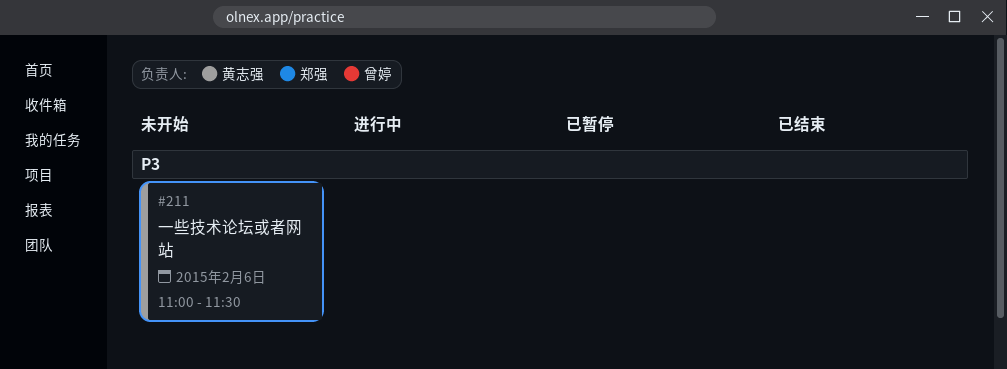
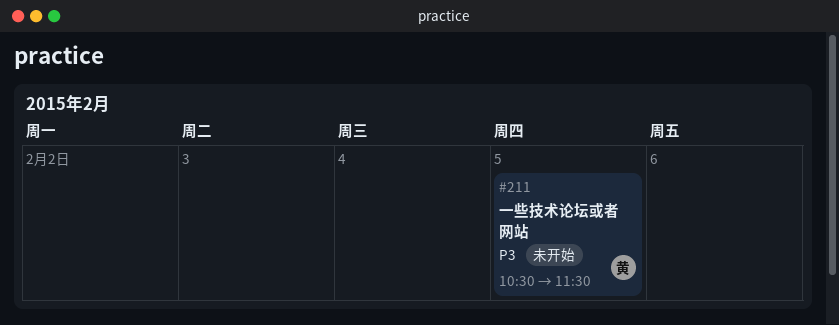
#211, day: Feb 6 -> Feb 5
#211, begins: 11:00 -> 10:30

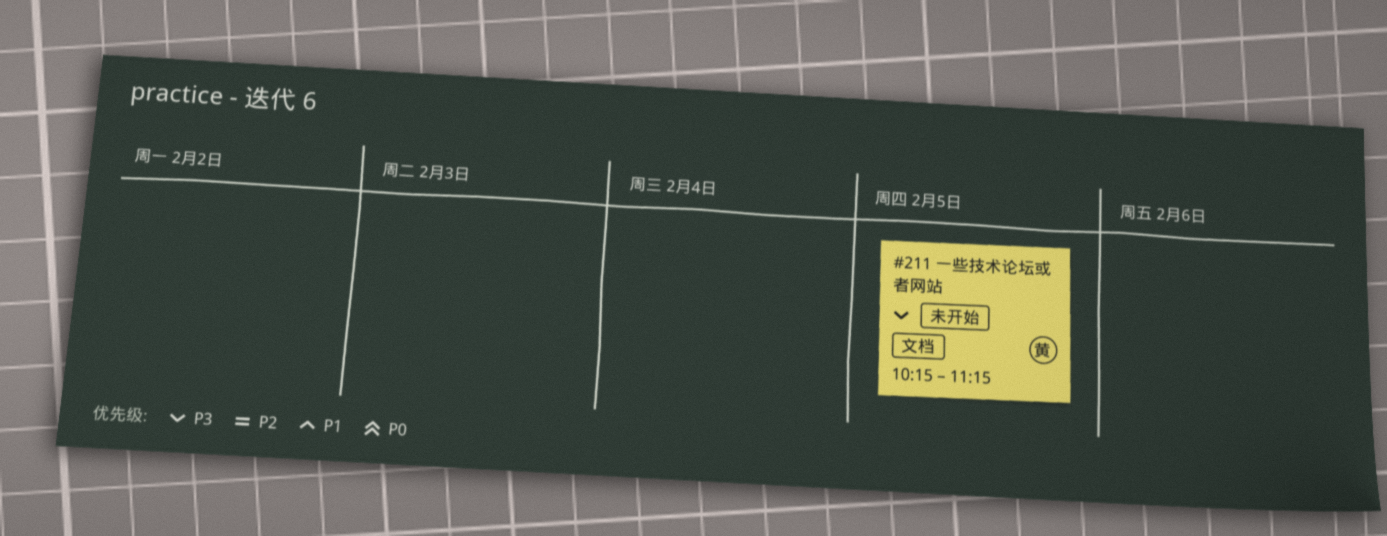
#211, begins: 10:30 -> 10:15
#211, ends: 11:30 -> 11:15

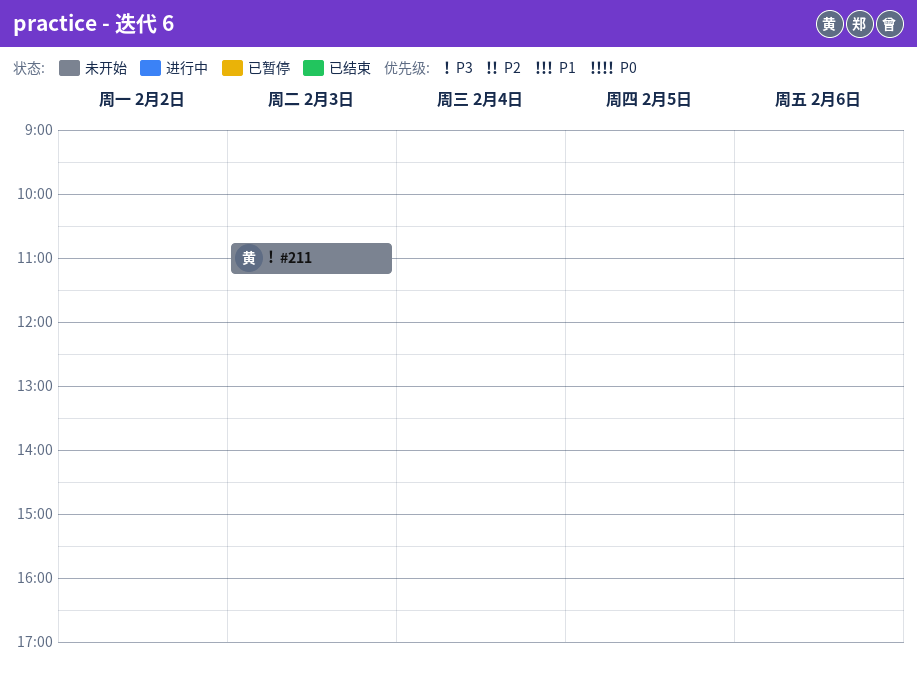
#211, day: Feb 5 -> Feb 3
#211, begins: 10:15 -> 10:45

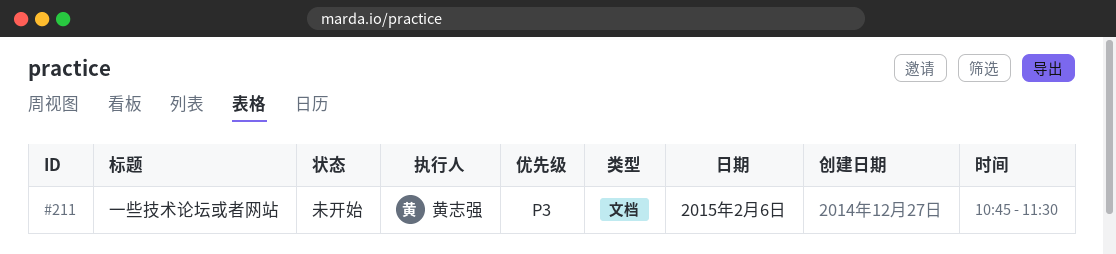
#211, day: Feb 3 -> Feb 6
#211, ends: 11:15 -> 11:30

